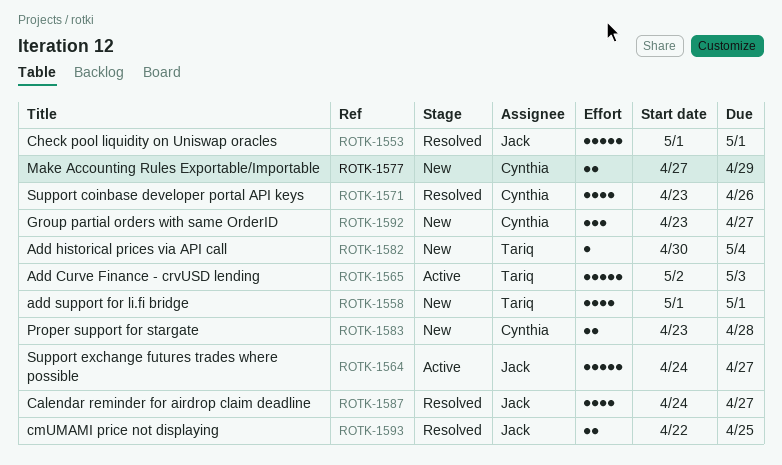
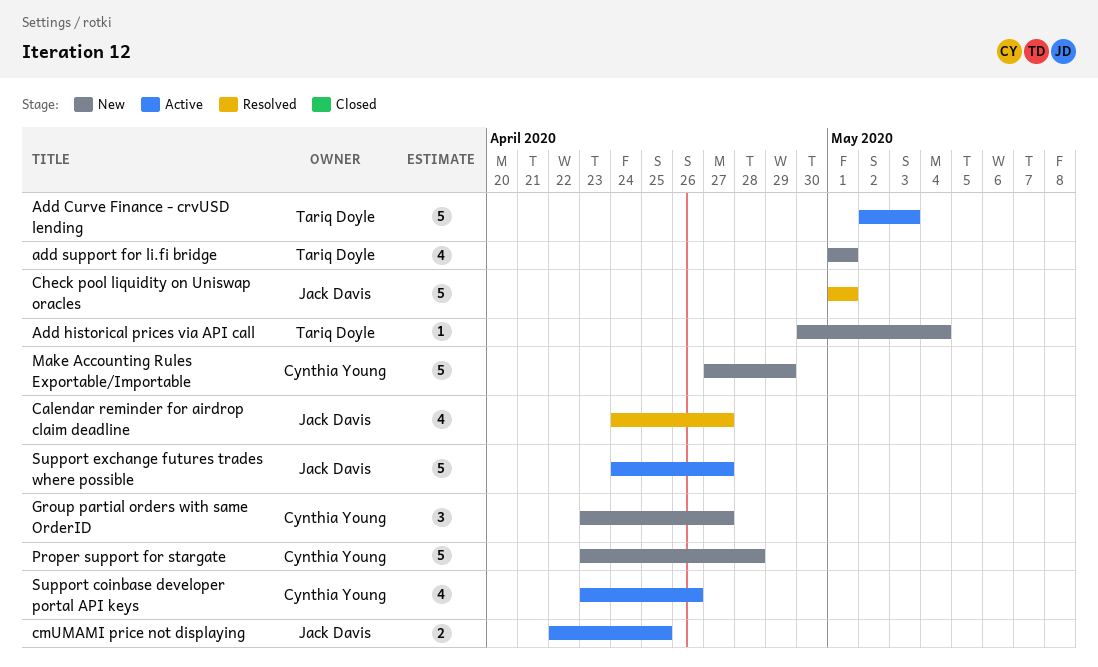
cmUMAMI price not displaying, status: Resolved -> Active
Make Accounting Rules Exportable/Importable, estimate: 2 -> 5
Proper support for stargate, estimate: 2 -> 5
Support coinbase developer portal API keys, status: Resolved -> Active

